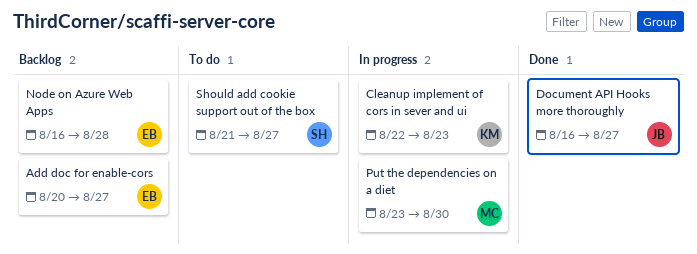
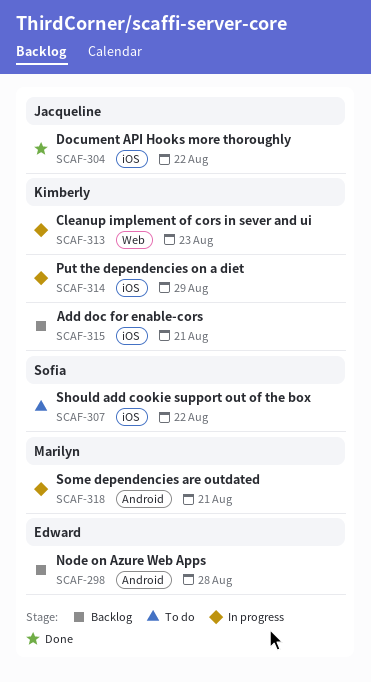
Add doc for enable-cors, owner: Edward -> Kimberly
Add doc for enable-cors, due: Aug 27 -> Aug 21
Document API Hooks more thoroughly, due: Aug 27 -> Aug 22
Put the dependencies on a diet, owner: Marilyn -> Kimberly
Put the dependencies on a diet, due: Aug 30 -> Aug 29
Should add cookie support out of the box, due: Aug 27 -> Aug 22
Some dependencies are outdated: none -> present

